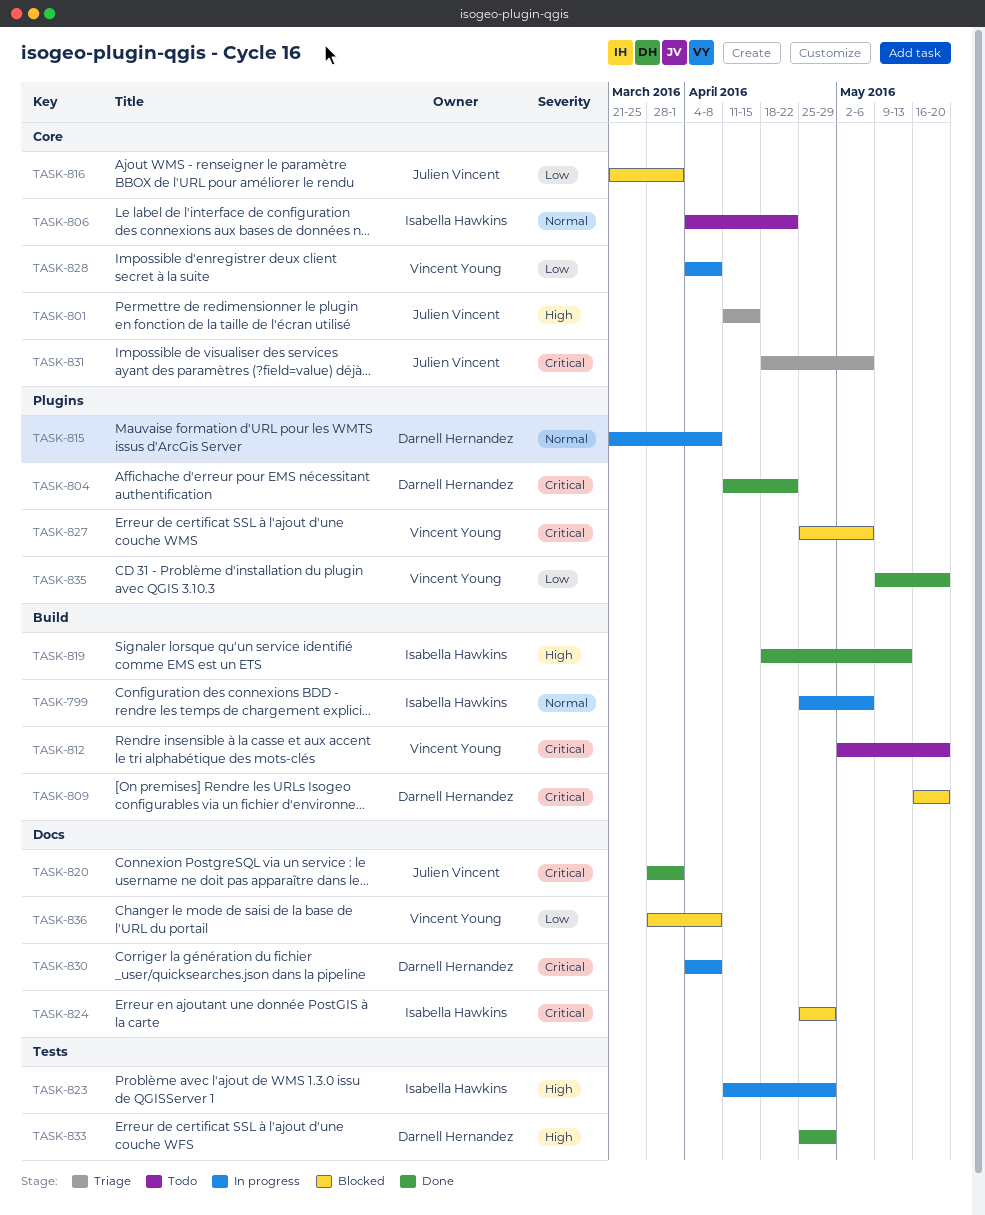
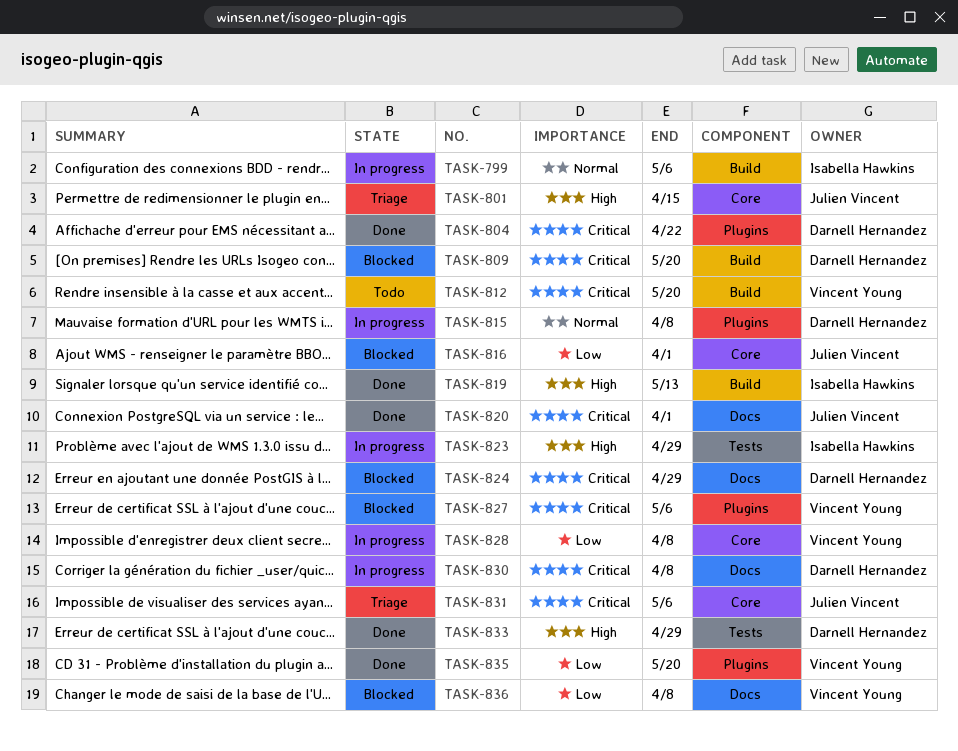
TASK-806: present -> none
TASK-824, owner: Isabella Hawkins -> Darnell Hernandez

